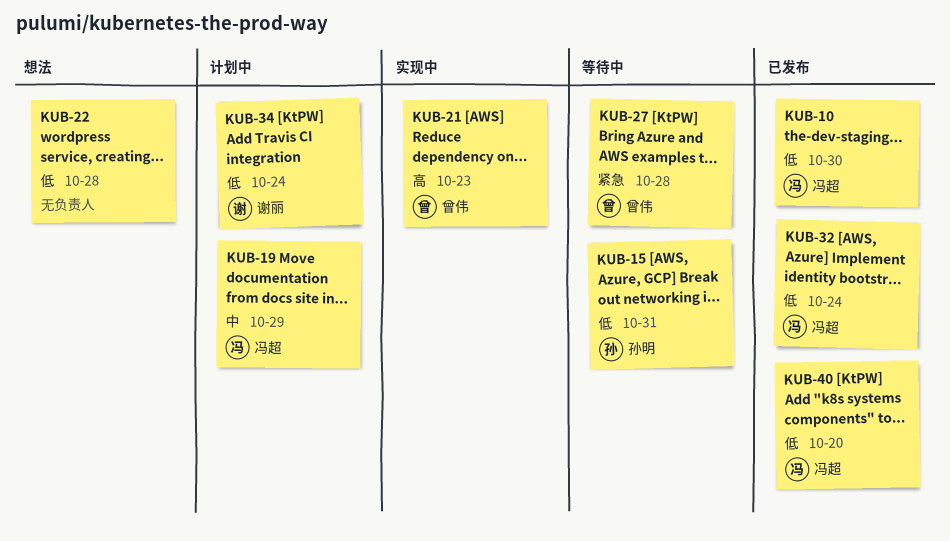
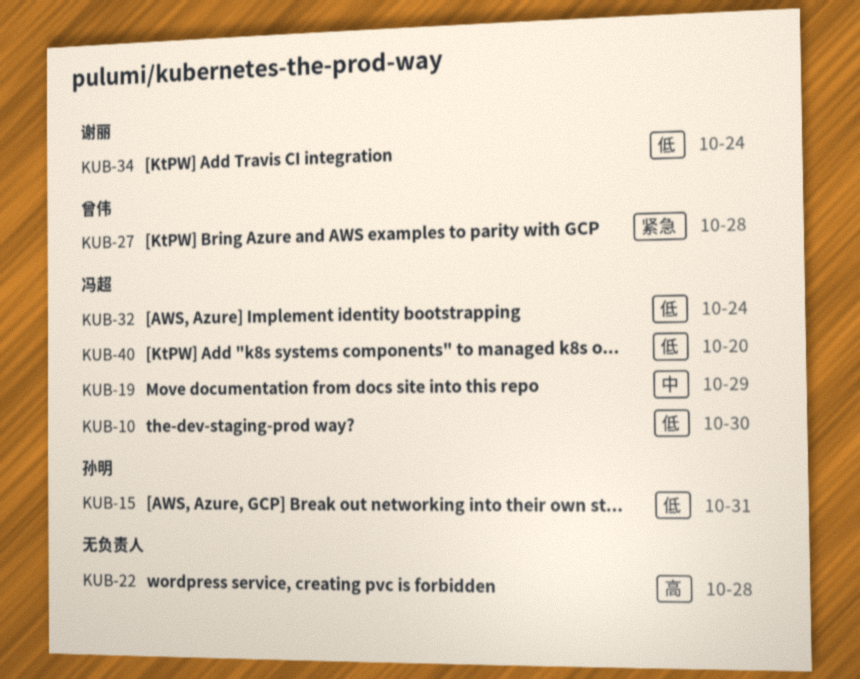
KUB-21: present -> none
KUB-22, priority: 低 -> 高

